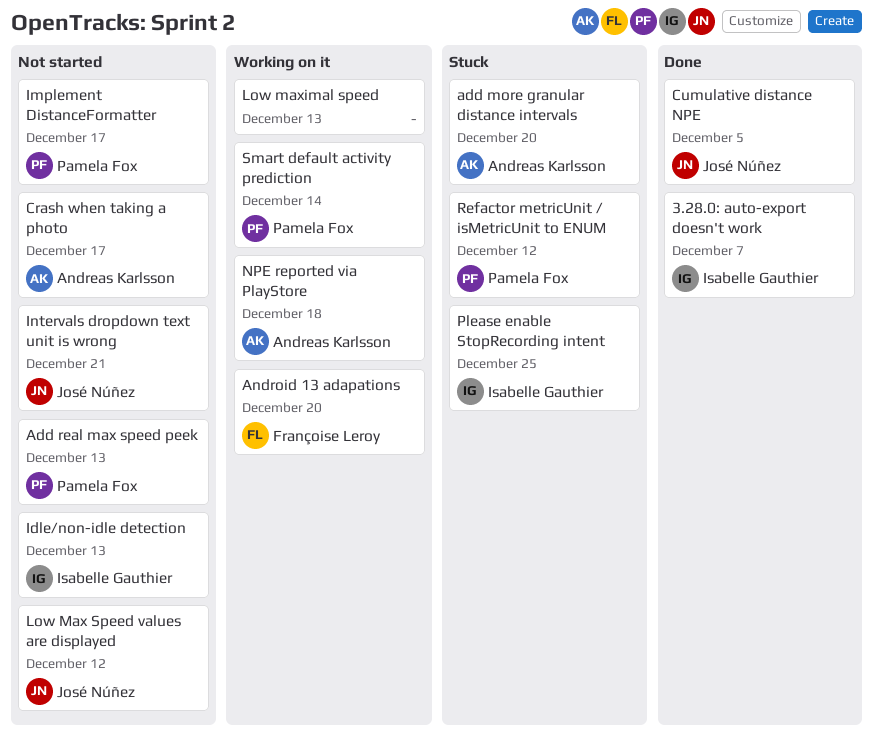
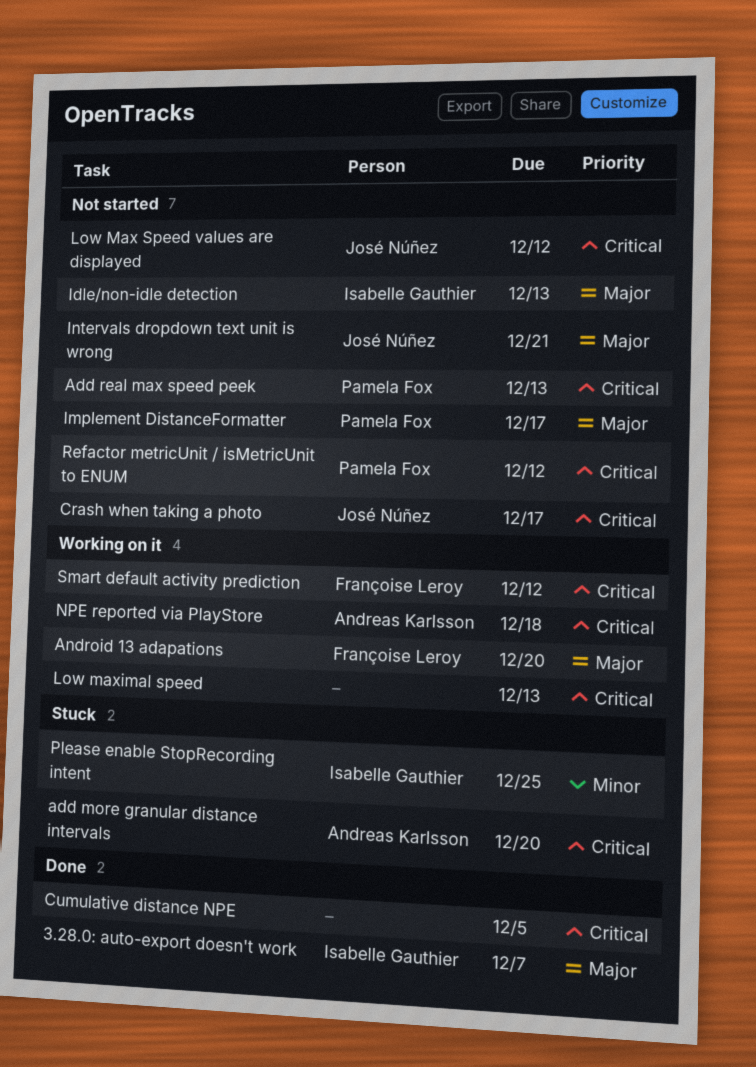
Crash when taking a photo, owner: Andreas Karlsson -> José Núñez
Cumulative distance NPE, owner: José Núñez -> none
Refactor metricUnit / isMetricUnit to ENUM, status: Stuck -> Not started
Smart default activity prediction, owner: Pamela Fox -> Françoise Leroy
Smart default activity prediction, due: Dec 14 -> Dec 12

